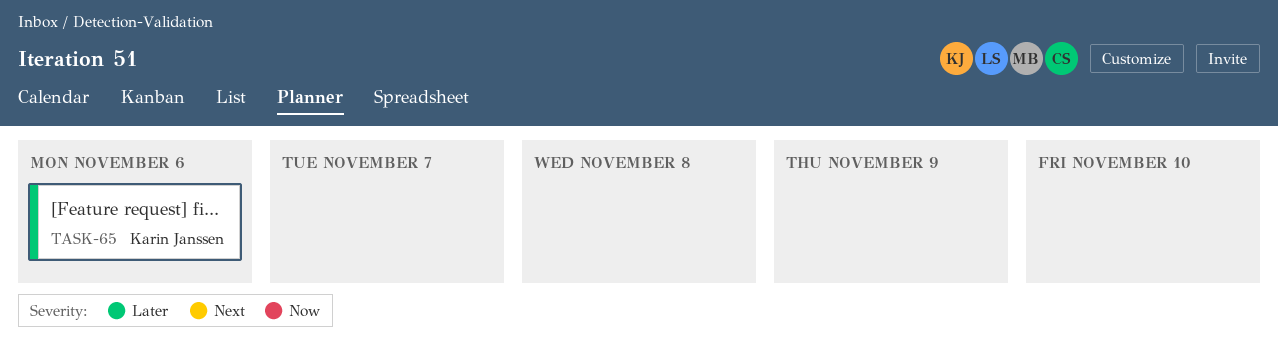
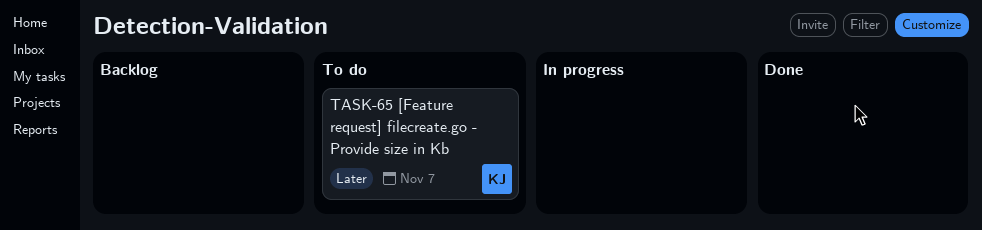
TASK-65, due: Nov 6 -> Nov 7

